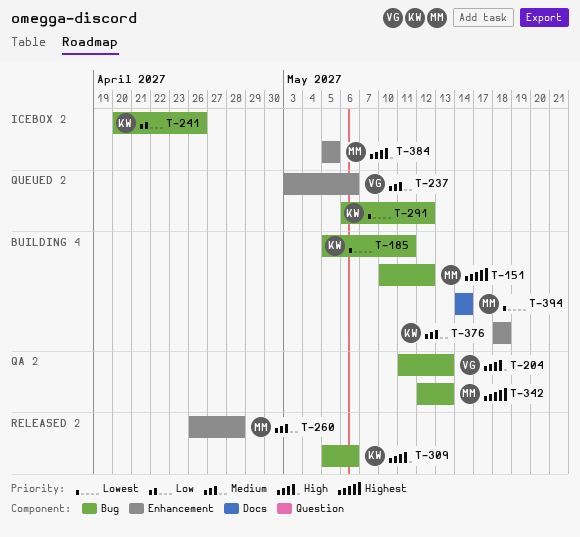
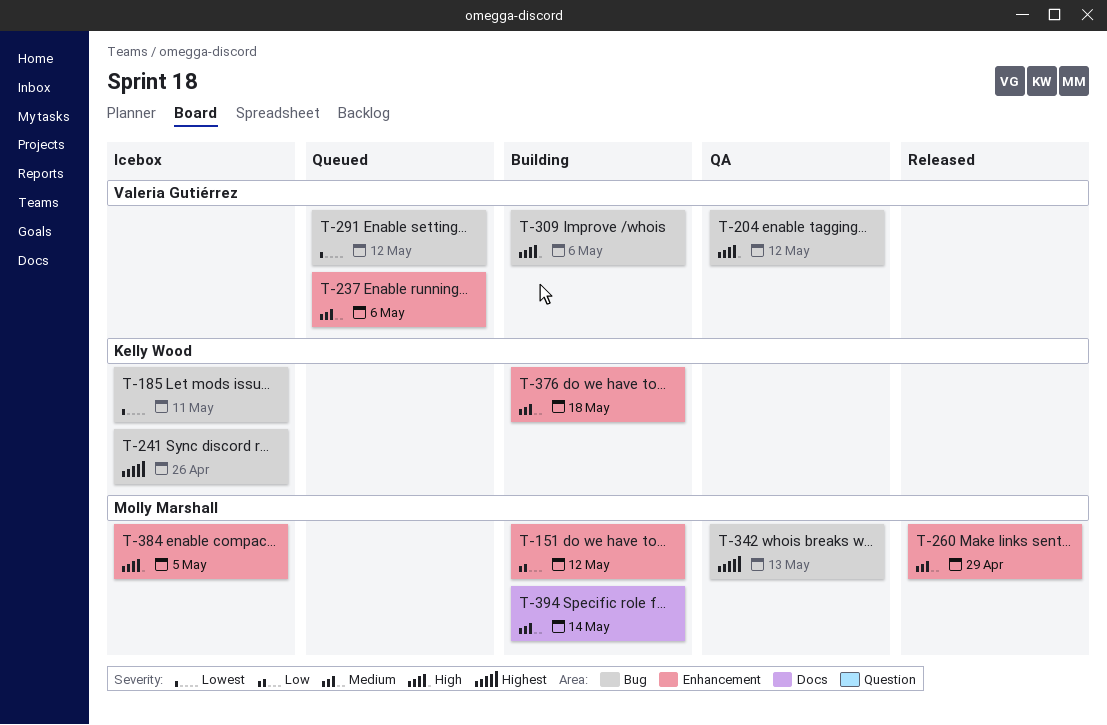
T-151, priority: Highest -> Low
T-151, label: Bug -> Enhancement
T-185, status: Building -> Icebox
T-204, due: May 13 -> May 12
T-241, priority: Low -> Highest
T-260, due: Apr 28 -> Apr 29
T-291, owner: Kelly Wood -> Valeria Gutiérrez
T-309, status: Released -> Building
T-309, owner: Kelly Wood -> Valeria Gutiérrez
T-394, priority: Lowest -> Medium

